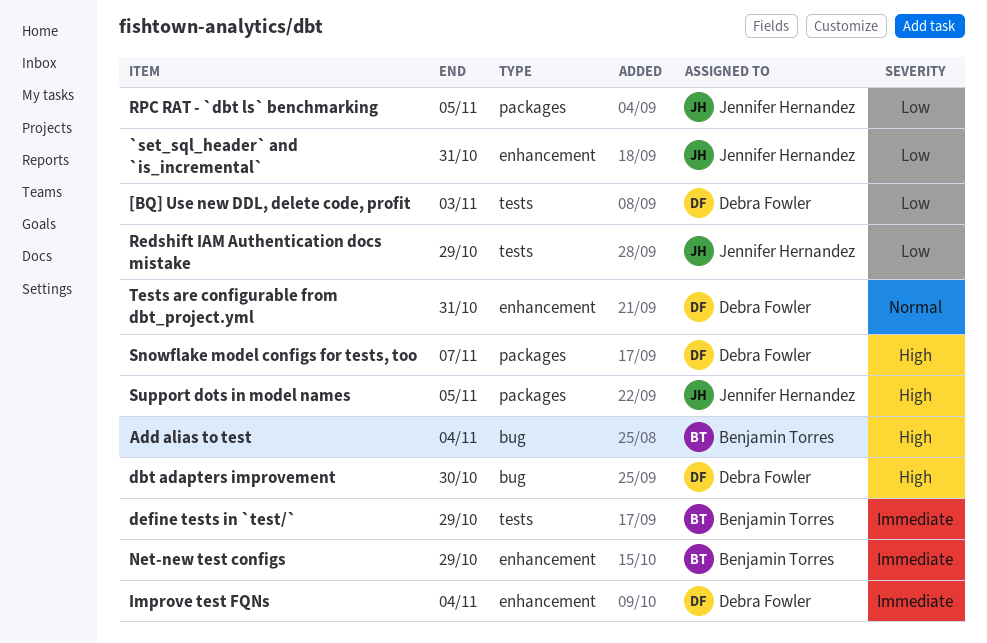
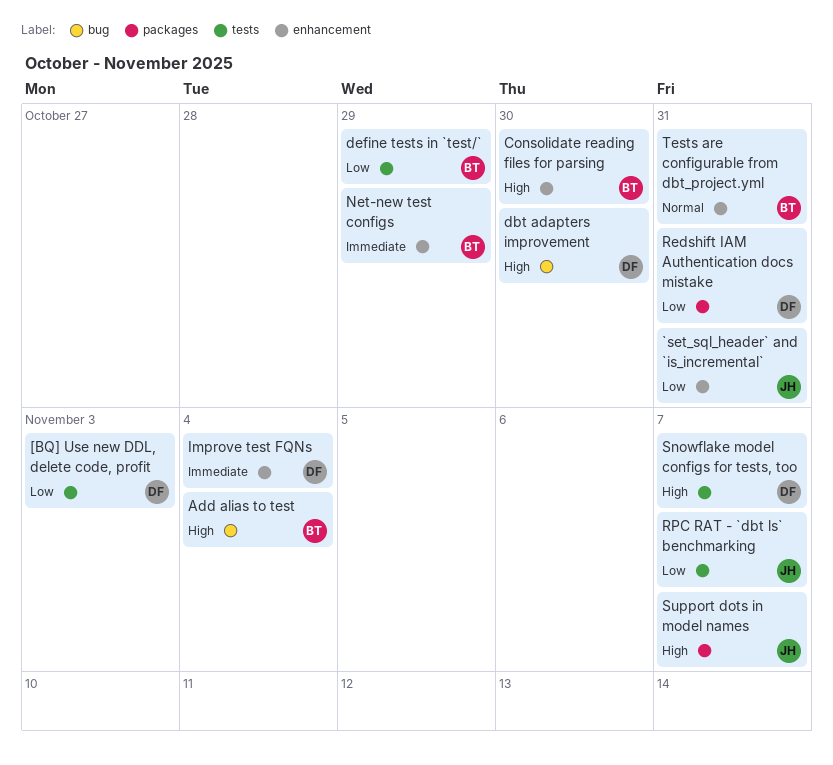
Consolidate reading files for parsing: none -> present
define tests in `test/`, priority: Immediate -> Low
Redshift IAM Authentication docs mistake, owner: Jennifer Hernandez -> Debra Fowler
Redshift IAM Authentication docs mistake, label: tests -> packages
Redshift IAM Authentication docs mistake, due: Oct 29 -> Oct 31
RPC RAT - `dbt ls` benchmarking, label: packages -> tests
RPC RAT - `dbt ls` benchmarking, due: Nov 5 -> Nov 7
Snowflake model configs for tests, too, label: packages -> tests
Support dots in model names, due: Nov 5 -> Nov 7
Tests are configurable from dbt_project.yml, owner: Debra Fowler -> Benjamin Torres

